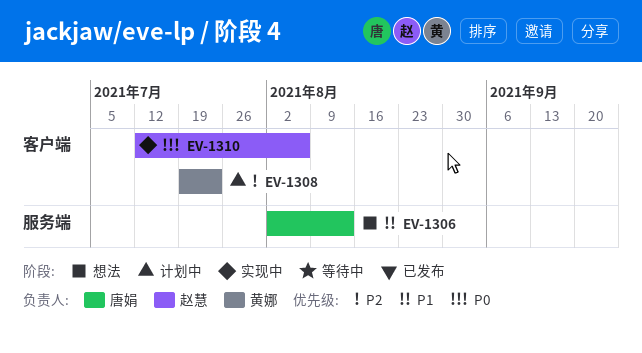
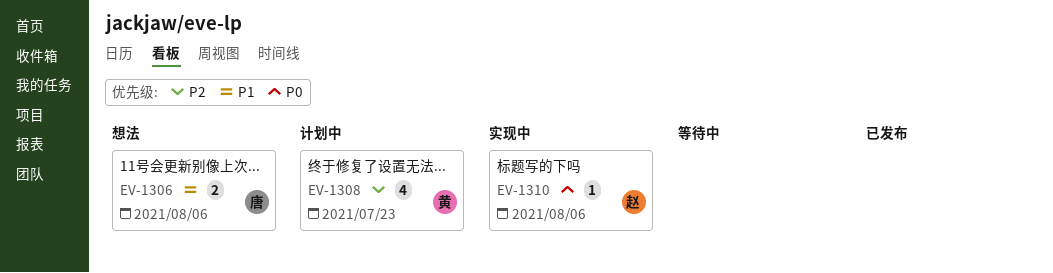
EV-1306, due: Aug 13 -> Aug 6

